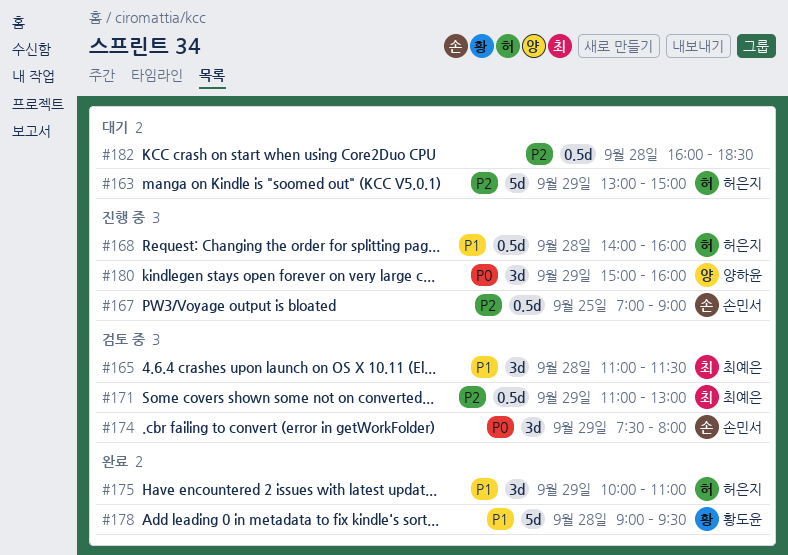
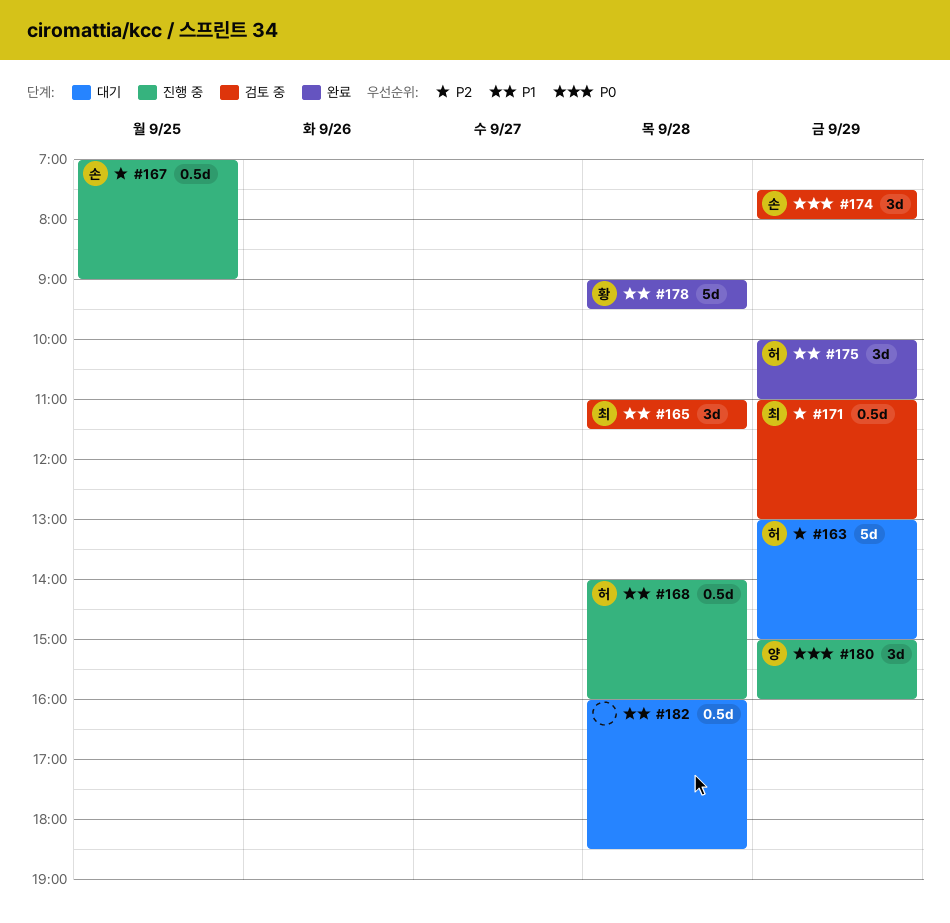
#182, priority: P2 -> P1

